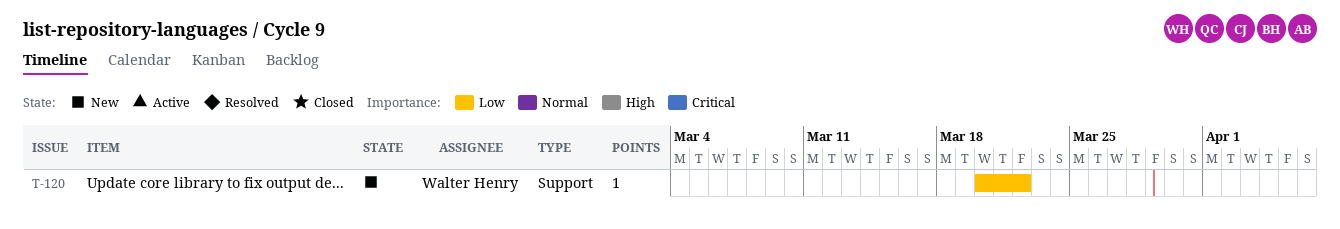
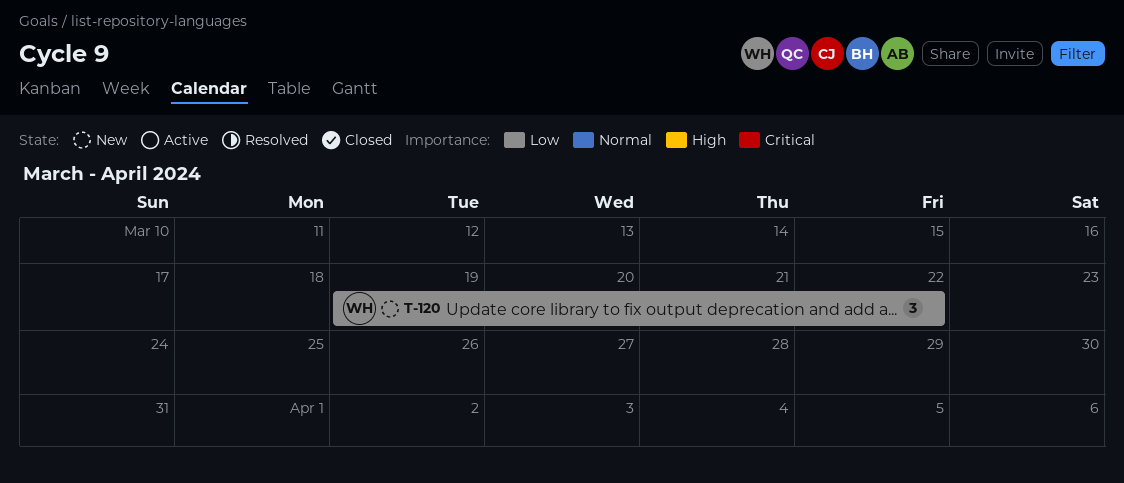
T-120, estimate: 1 -> 3
T-120, start: Mar 20 -> Mar 19

